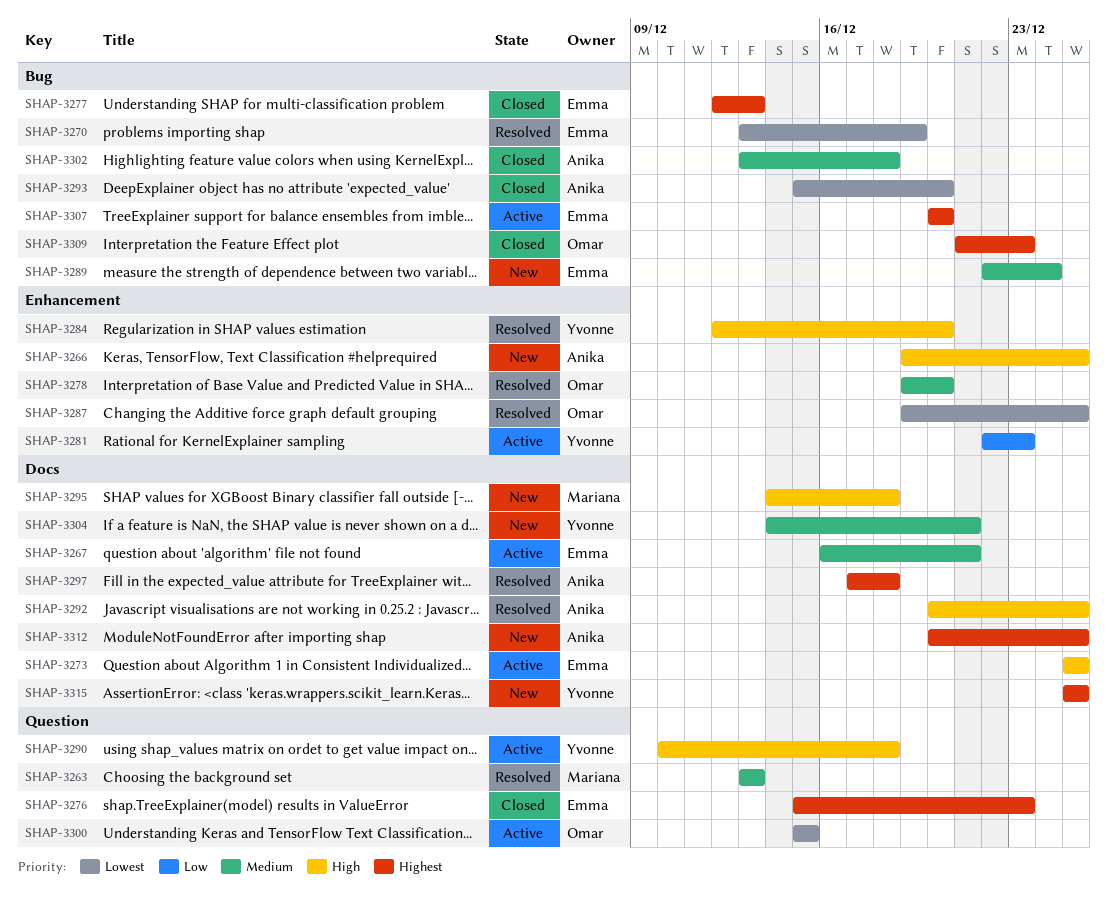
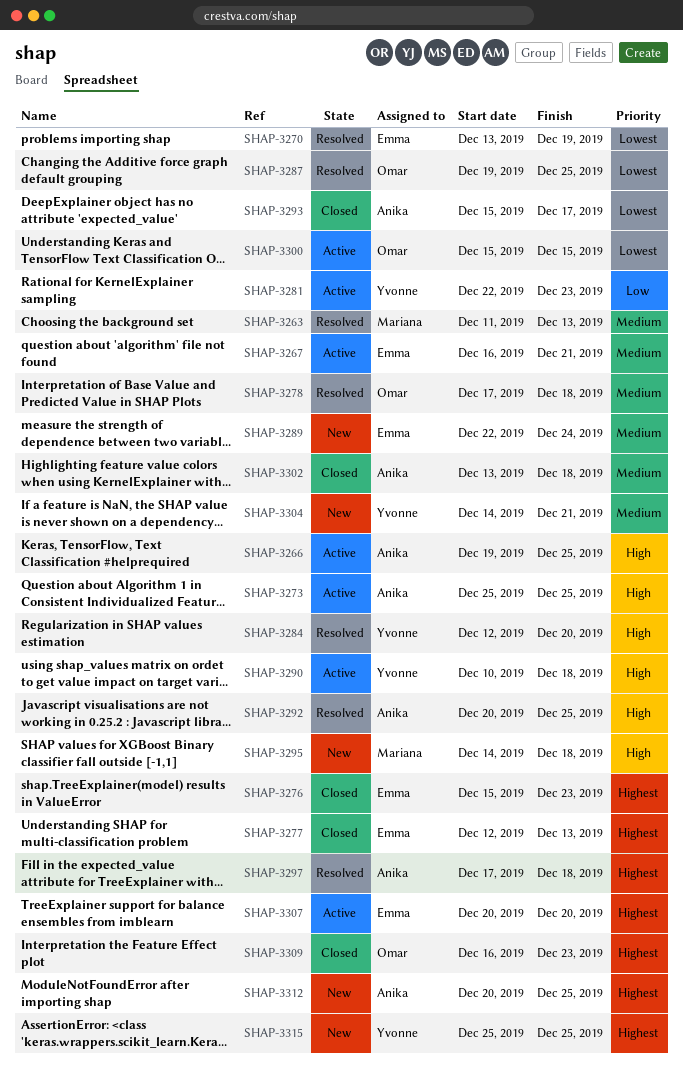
SHAP-3263, start: Dec 13 -> Dec 11
SHAP-3266, status: New -> Active
SHAP-3273, owner: Emma -> Anika
SHAP-3278, start: Dec 19 -> Dec 17
SHAP-3278, due: Dec 20 -> Dec 18
SHAP-3293, due: Dec 20 -> Dec 17
SHAP-3309, start: Dec 21 -> Dec 16

